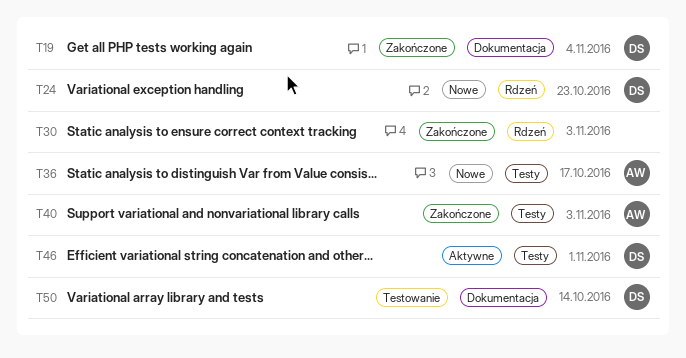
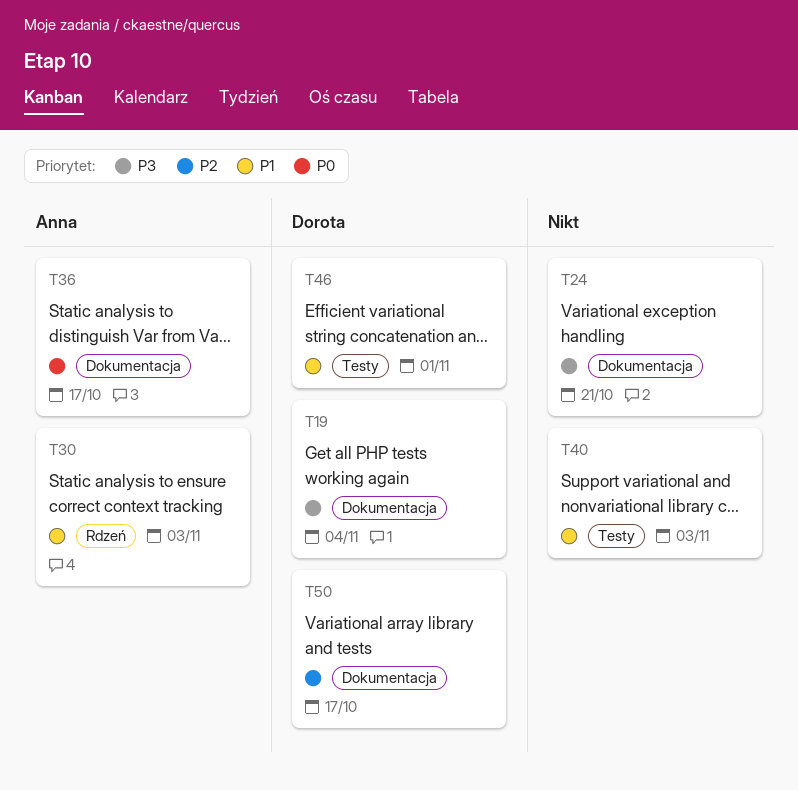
T24, owner: Dorota -> none
T24, label: Rdzeń -> Dokumentacja
T24, due: Oct 23 -> Oct 21
T30, owner: none -> Anna
T36, label: Testy -> Dokumentacja
T40, owner: Anna -> none
T50, due: Oct 14 -> Oct 17

